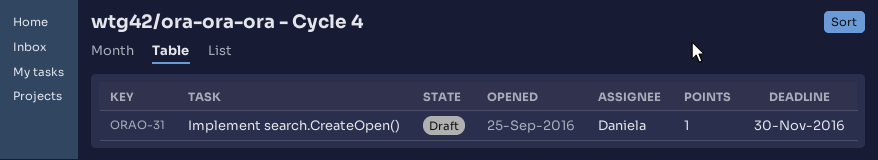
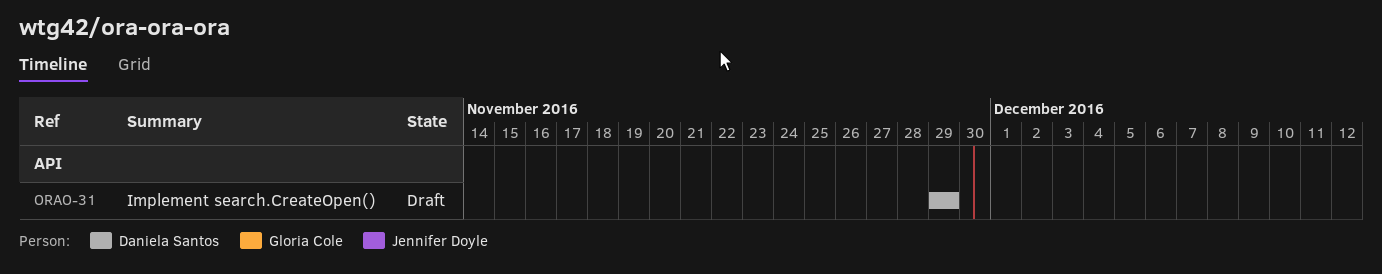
ORAO-31, due: Nov 30 -> Nov 29

